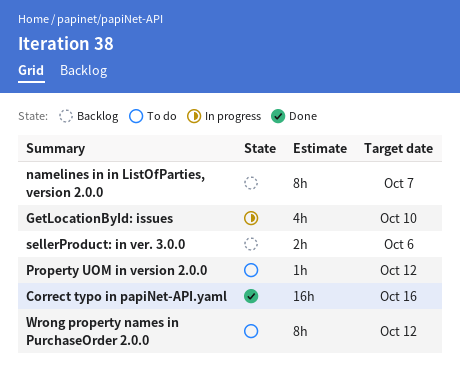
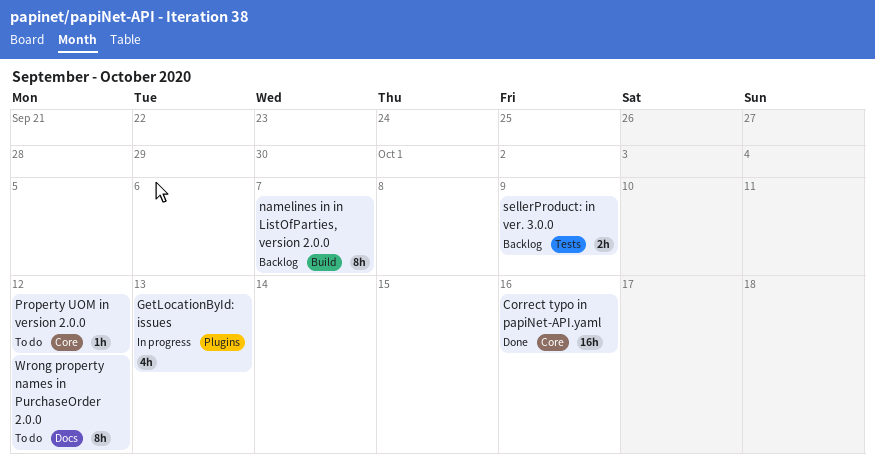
GetLocationById: issues, due: Oct 10 -> Oct 13
sellerProduct: in ver. 3.0.0, due: Oct 6 -> Oct 9

